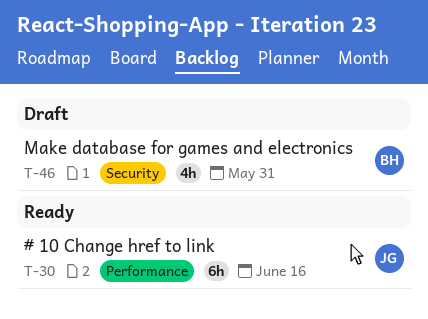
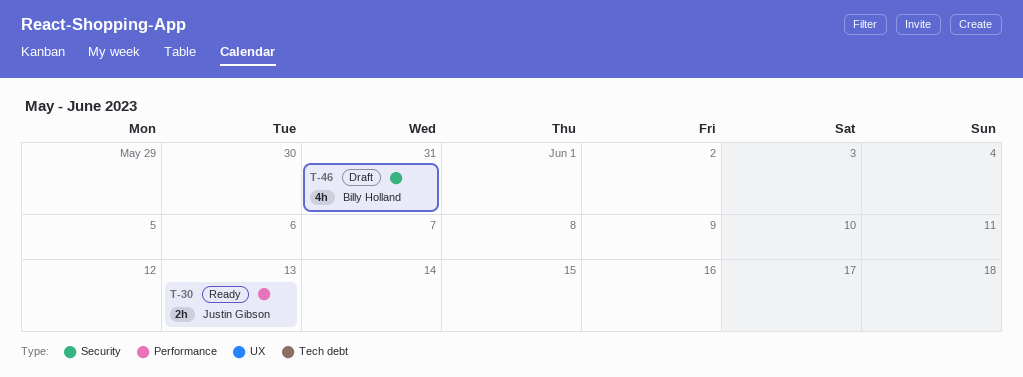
T-30, estimate: 6h -> 2h
T-30, due: Jun 16 -> Jun 13

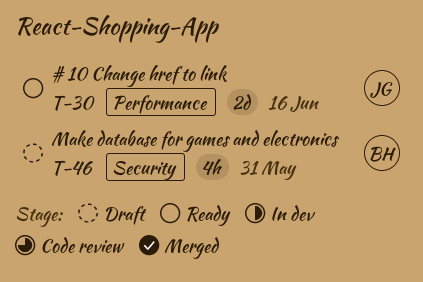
T-30, estimate: 2h -> 2d
T-30, due: Jun 13 -> Jun 16

